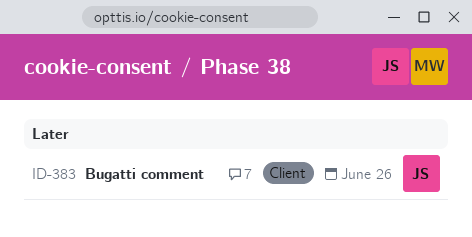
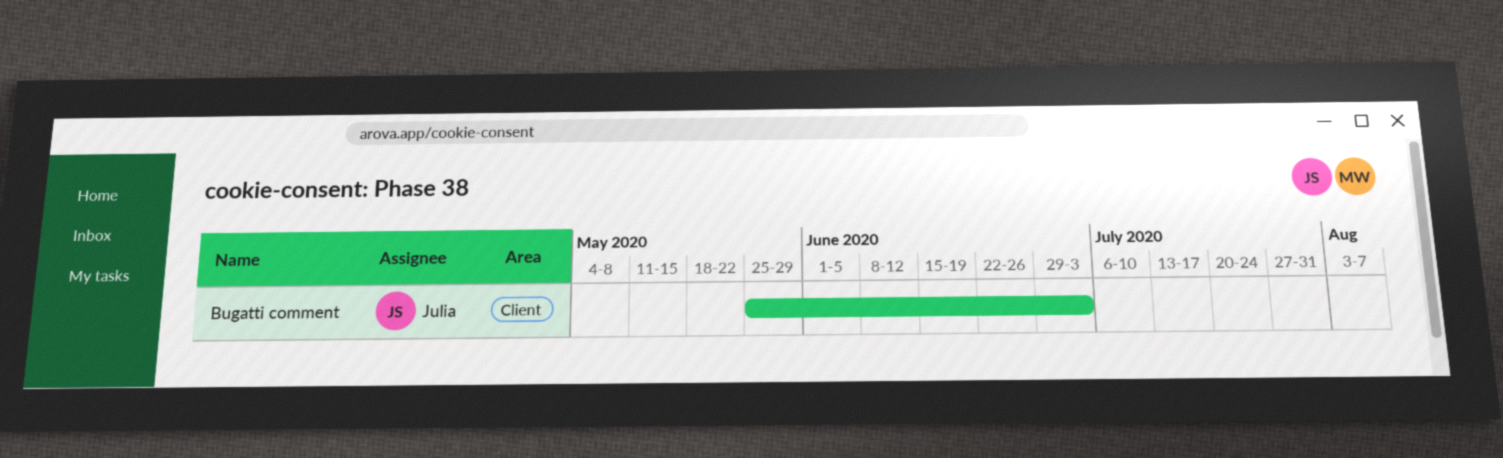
Bugatti comment, due: Jun 26 -> Jul 3

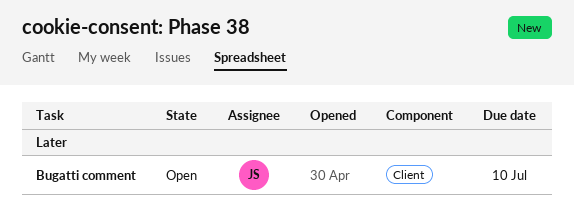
Bugatti comment, due: Jul 3 -> Jul 10

